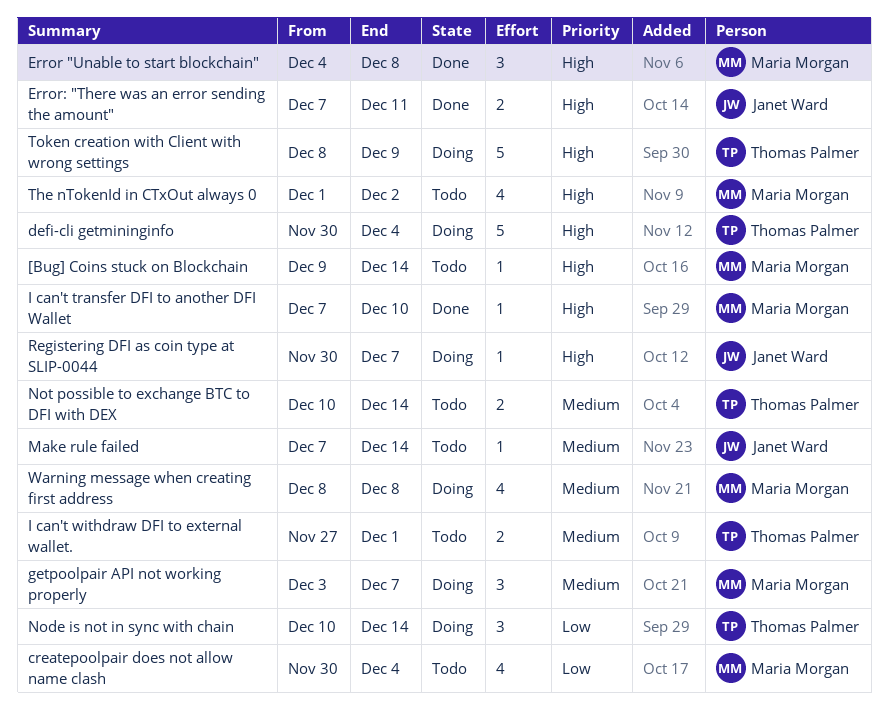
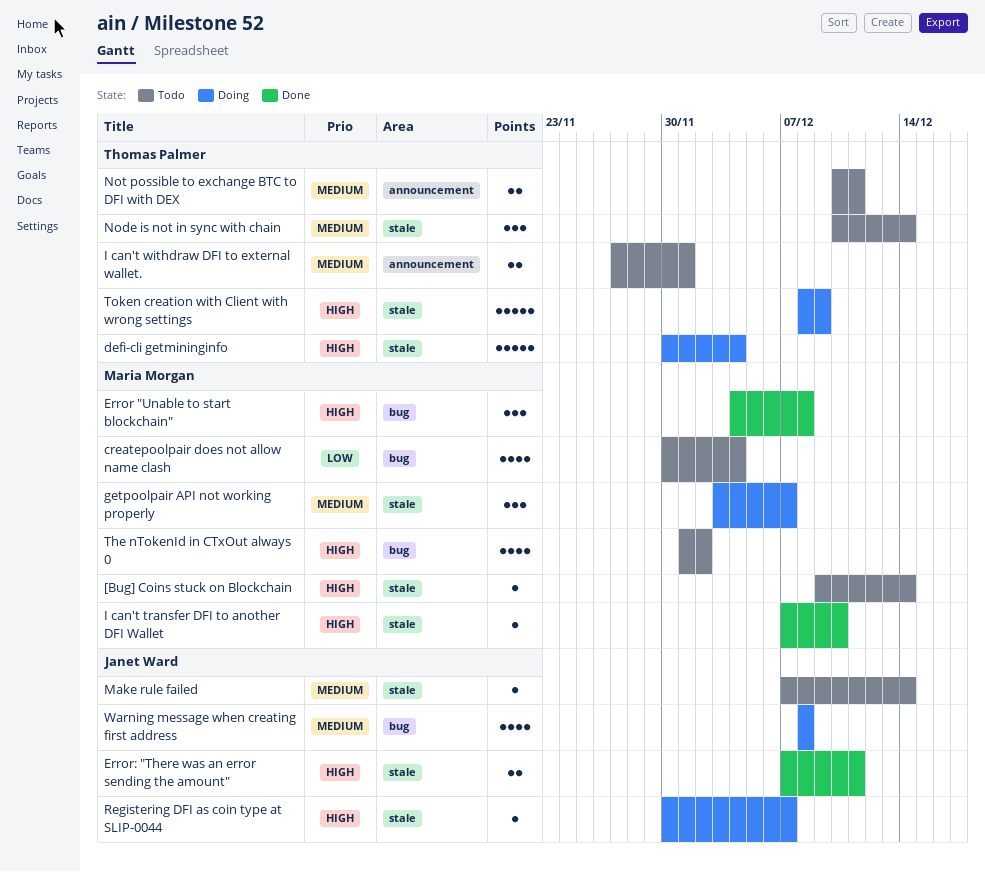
Node is not in sync with chain, status: Doing -> Todo
Node is not in sync with chain, priority: Low -> Medium
Not possible to exchange BTC to DFI with DEX, due: Dec 14 -> Dec 11
Warning message when creating first address, owner: Maria Morgan -> Janet Ward

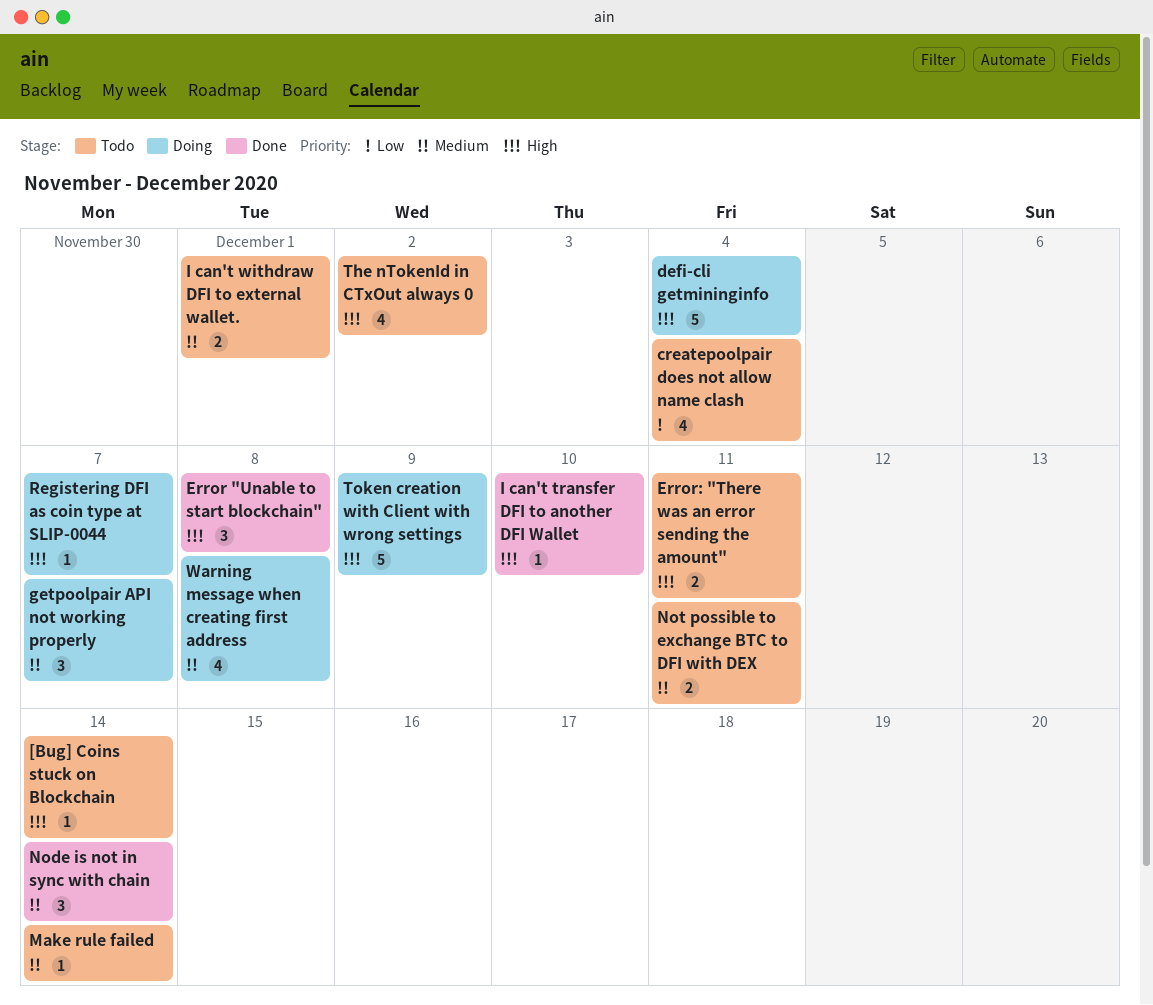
Error: "There was an error sending the amount", status: Done -> Todo
Node is not in sync with chain, status: Todo -> Done

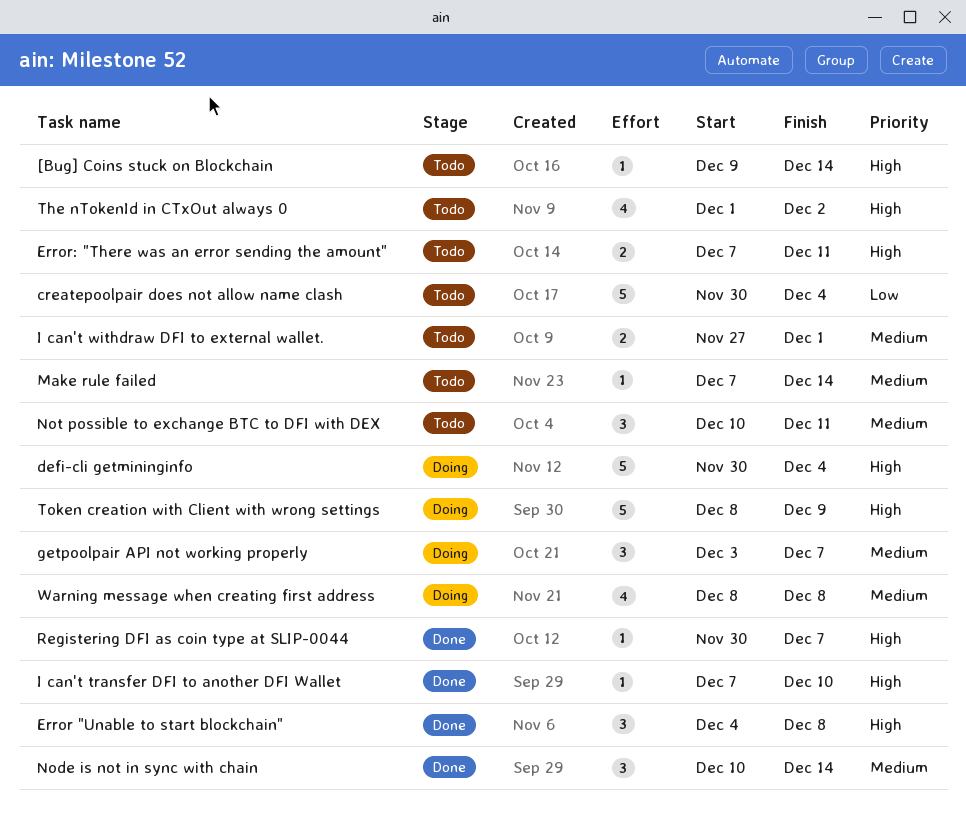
createpoolpair does not allow name clash, estimate: 4 -> 5
Not possible to exchange BTC to DFI with DEX, estimate: 2 -> 3
Registering DFI as coin type at SLIP-0044, status: Doing -> Done

